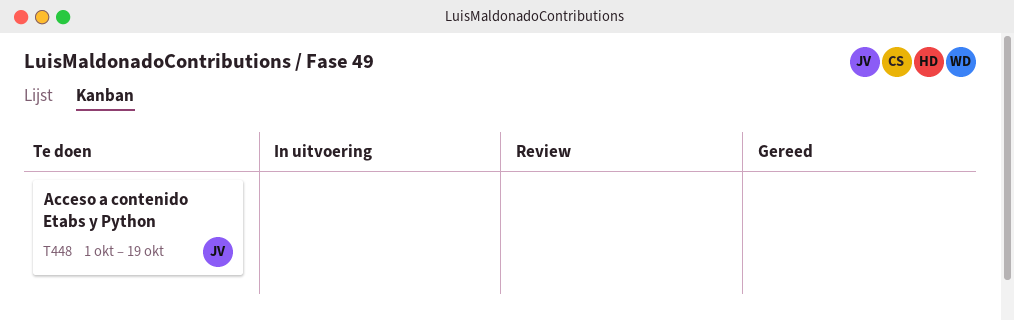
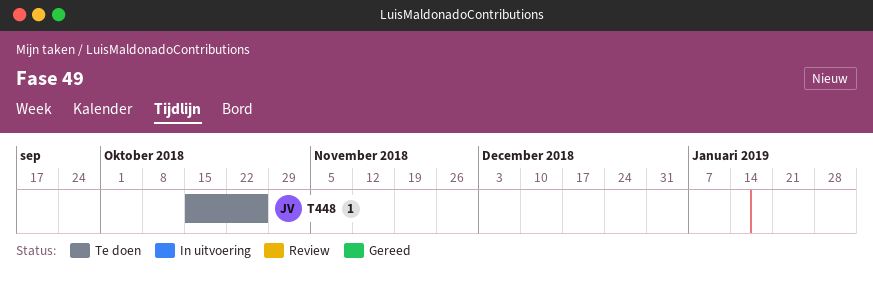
T448, start: Oct 1 -> Oct 15
T448, due: Oct 19 -> Oct 26

